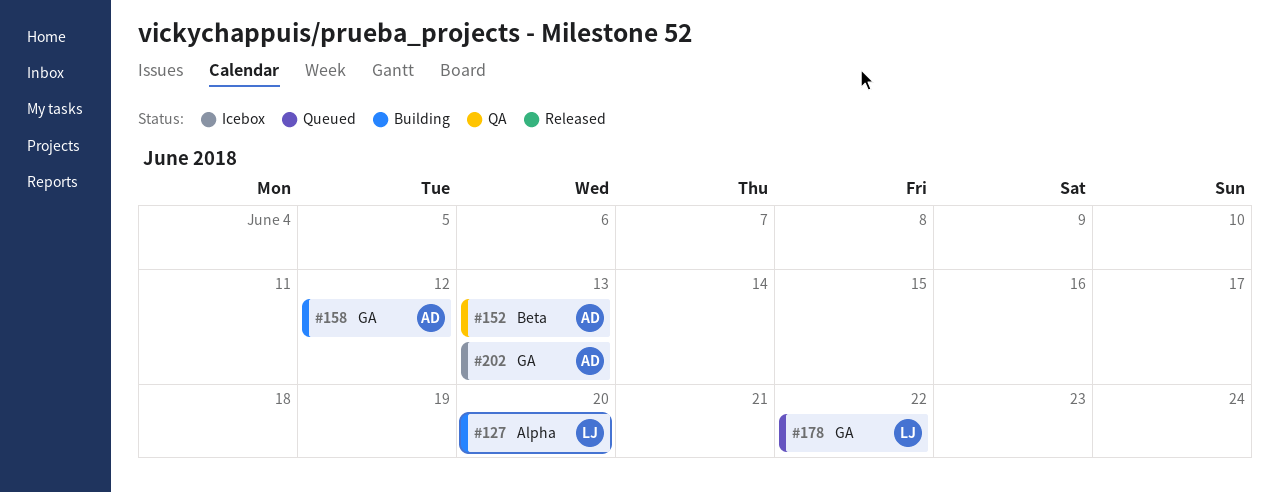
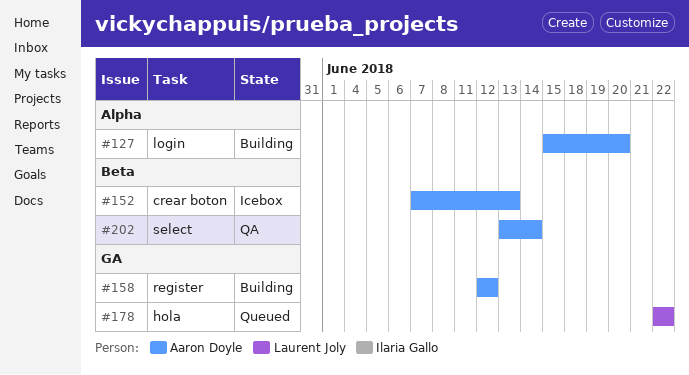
#127, owner: Laurent Joly -> Aaron Doyle
#152, status: QA -> Icebox
#202, status: Icebox -> QA
#202, label: GA -> Beta
#202, due: Jun 13 -> Jun 14

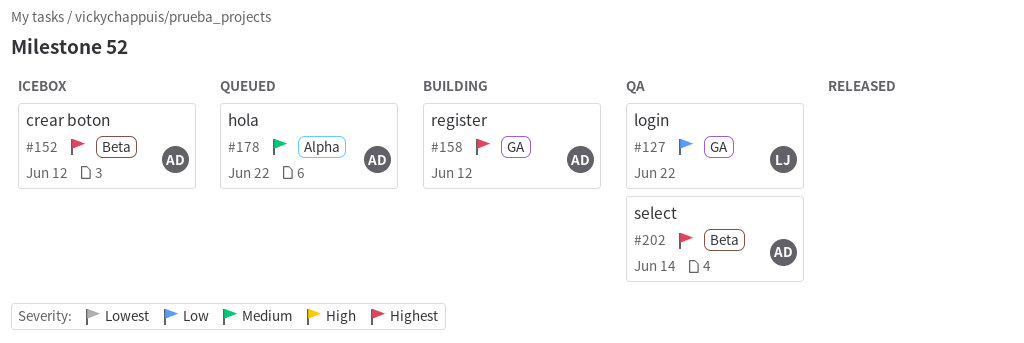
#127, status: Building -> QA
#127, owner: Aaron Doyle -> Laurent Joly
#127, label: Alpha -> GA
#127, due: Jun 20 -> Jun 22
#152, due: Jun 13 -> Jun 12
#178, owner: Laurent Joly -> Aaron Doyle
#178, label: GA -> Alpha

